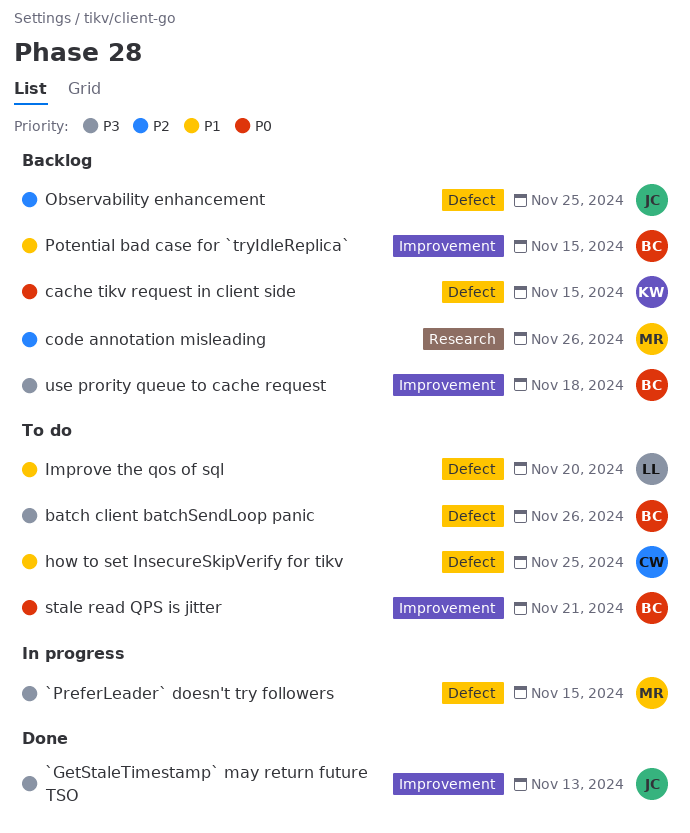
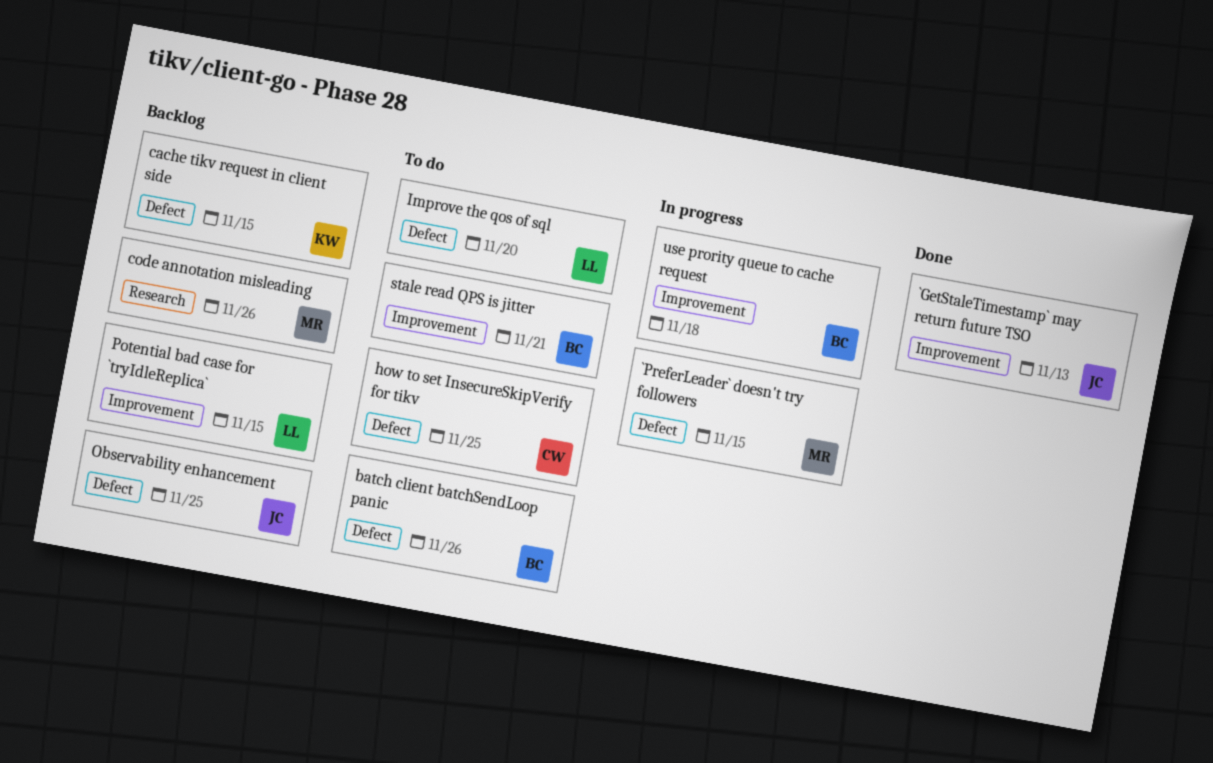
Potential bad case for `tryIdleReplica`, owner: BC -> LL
use prority queue to cache request, status: Backlog -> In progress

